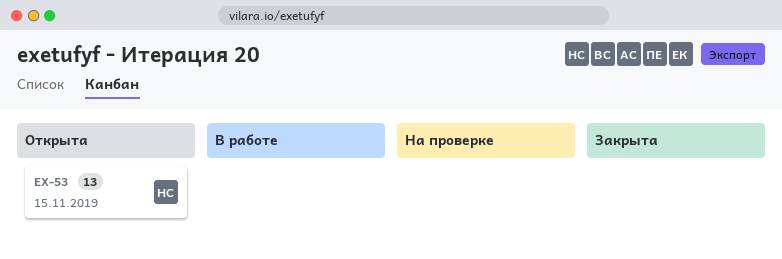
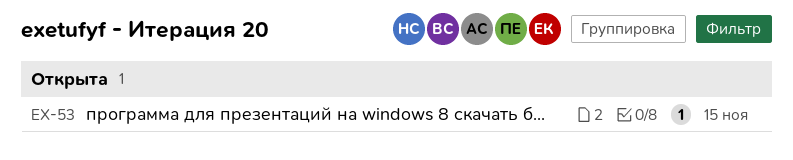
EX-53, estimate: 13 -> 1

